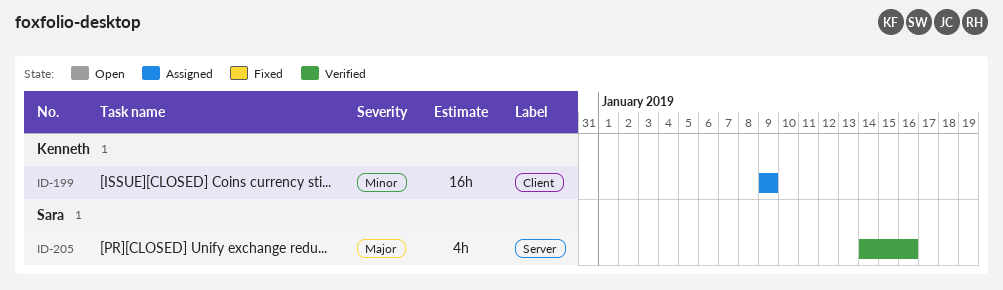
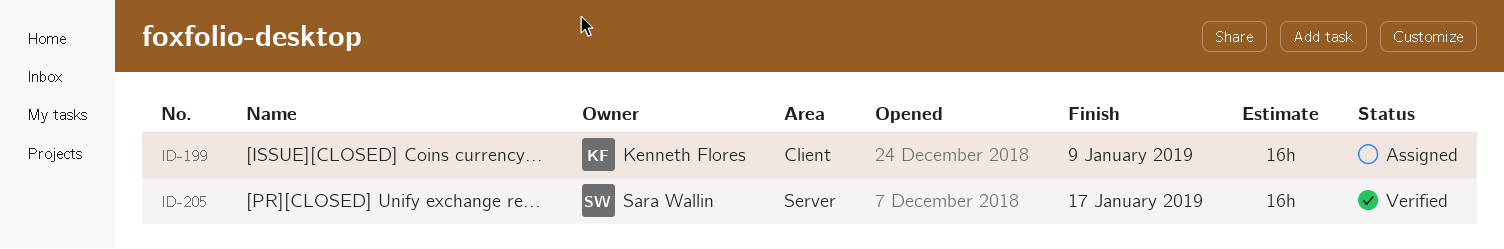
ID-205, estimate: 4h -> 16h
ID-205, due: Jan 16 -> Jan 17

